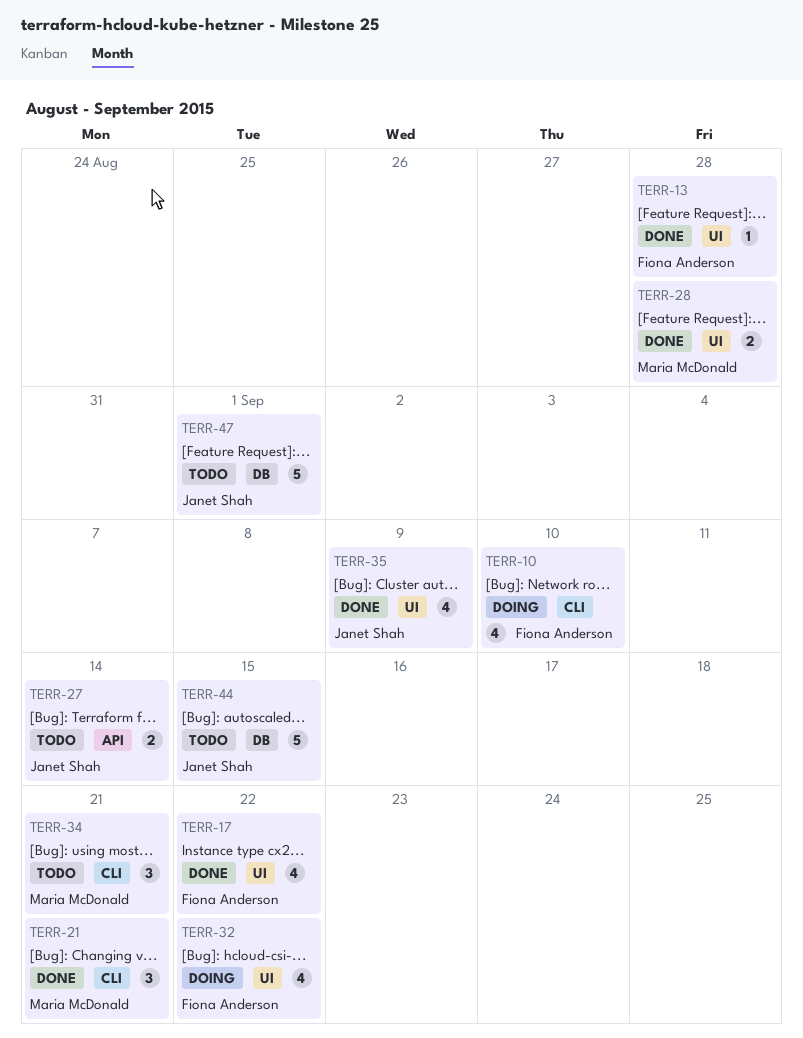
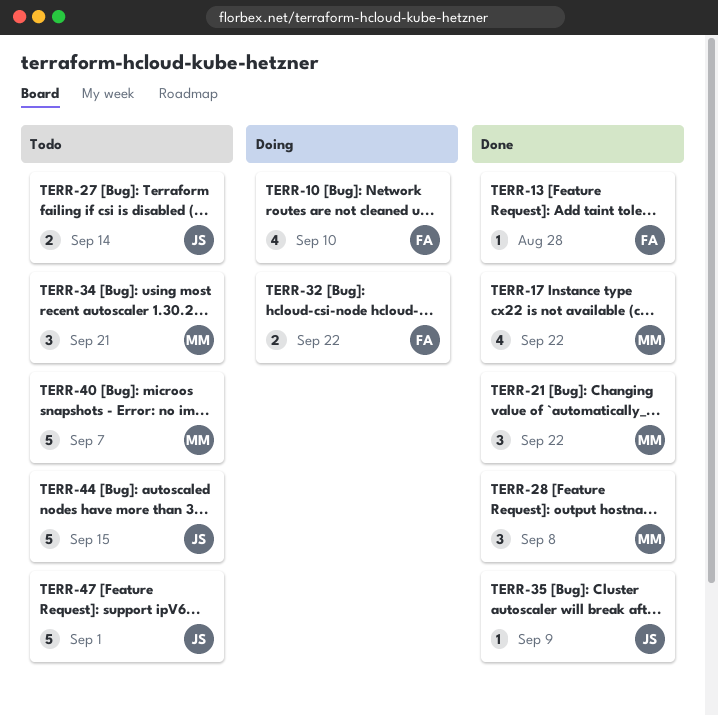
TERR-17, owner: Fiona Anderson -> Maria McDonald
TERR-21, due: Sep 21 -> Sep 22
TERR-28, estimate: 2 -> 3
TERR-28, due: Aug 28 -> Sep 8
TERR-32, estimate: 4 -> 2
TERR-35, estimate: 4 -> 1
TERR-40: none -> present

